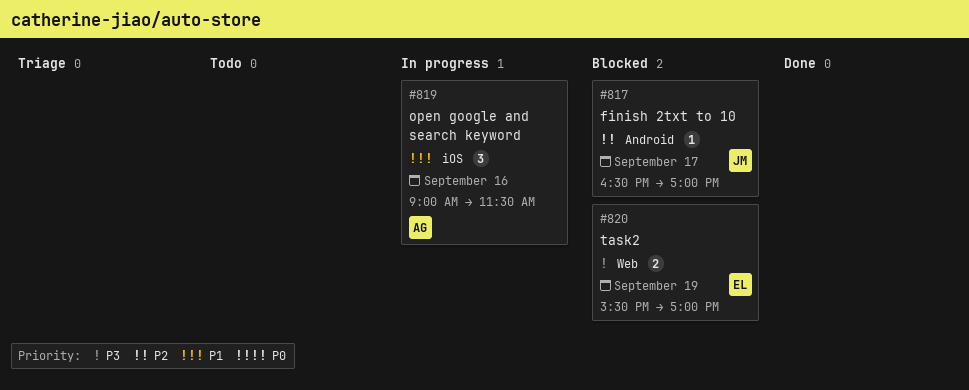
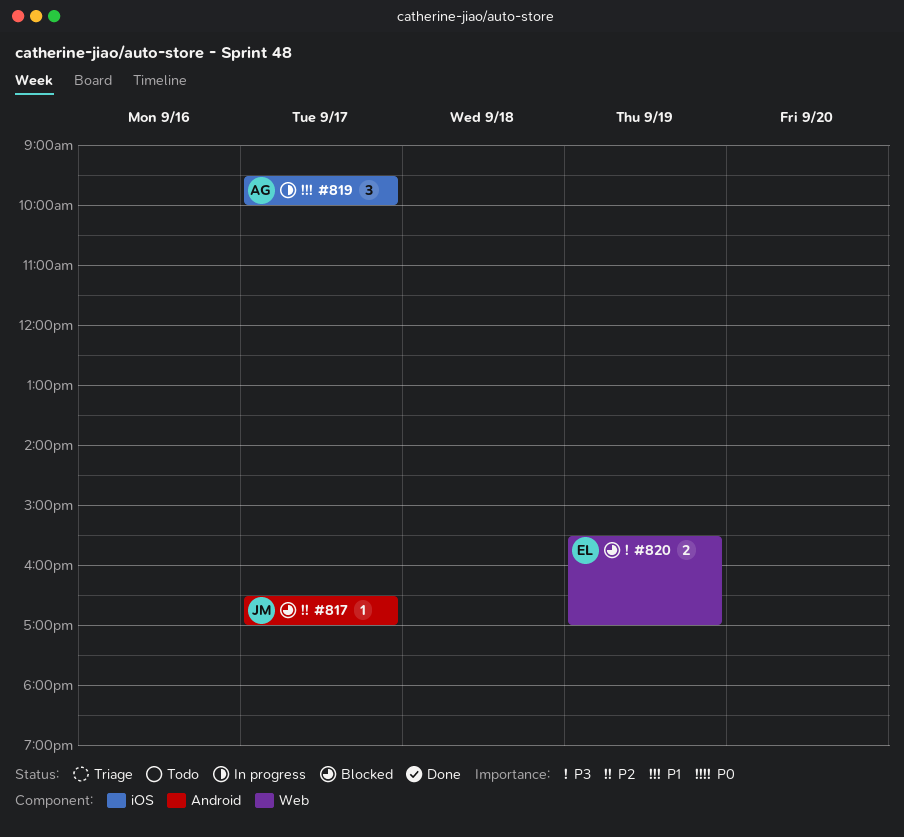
#819, day: Sep 16 -> Sep 17
#819, begins: 09:00 -> 09:30
#819, ends: 11:30 -> 10:00

